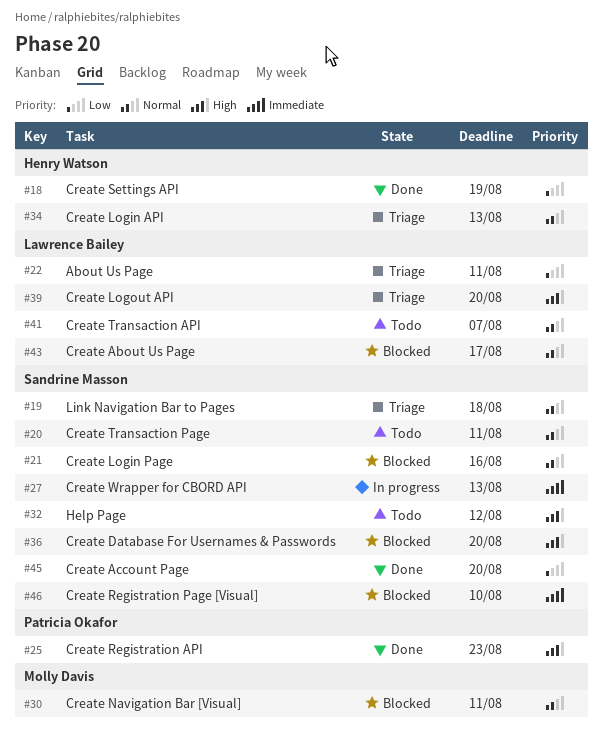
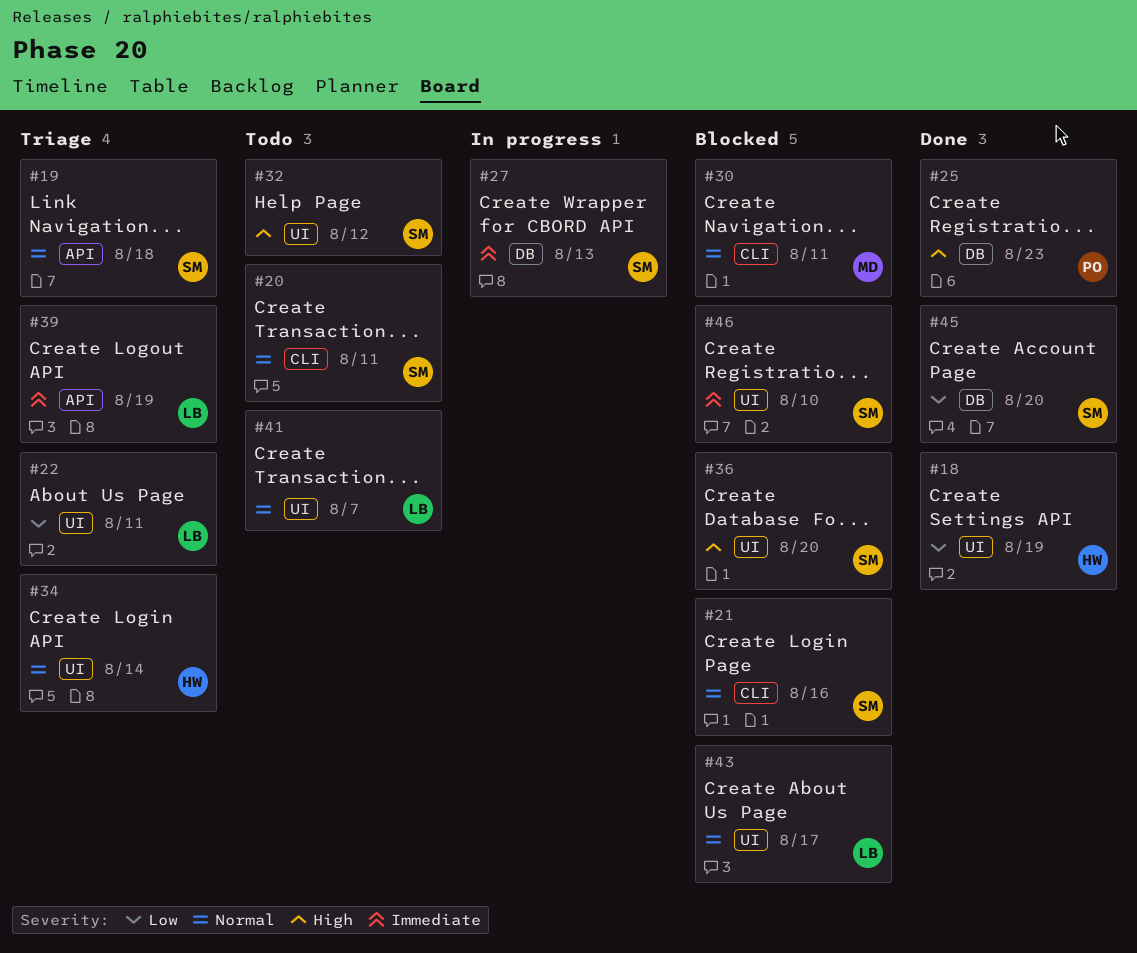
#34, due: Aug 13 -> Aug 14
#39, priority: High -> Immediate
#39, due: Aug 20 -> Aug 19

